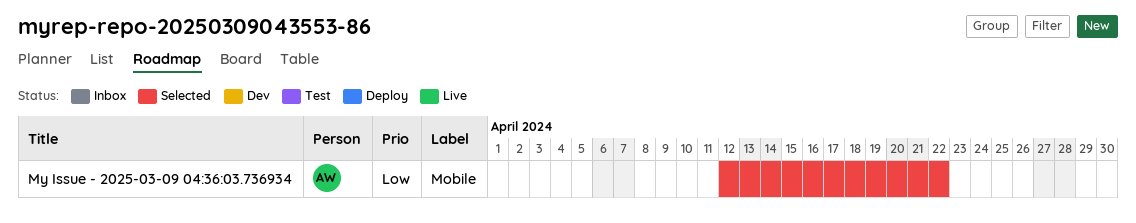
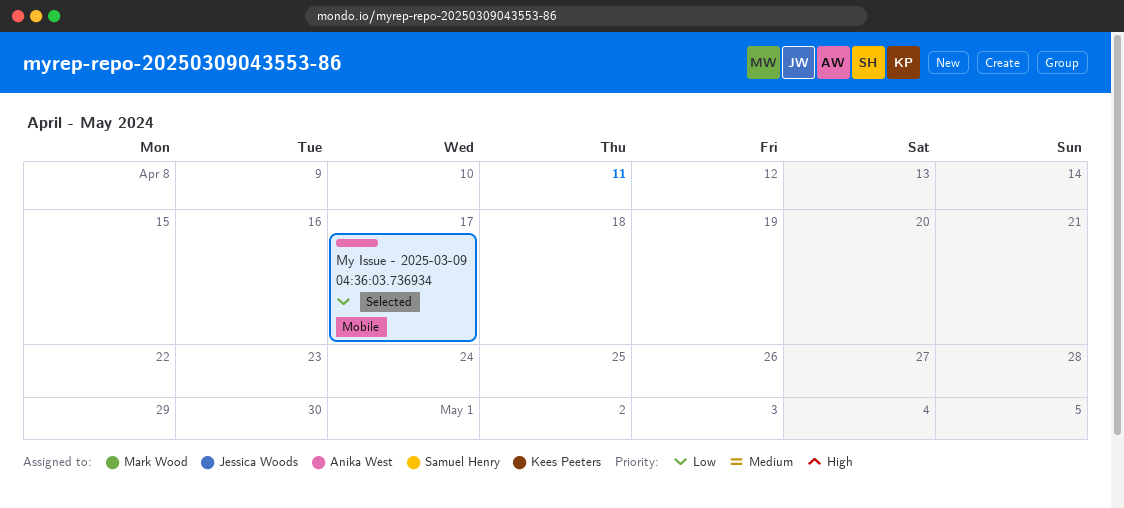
My Issue - 2025-03-09 04:36:03.736934, due: Apr 22 -> Apr 17

